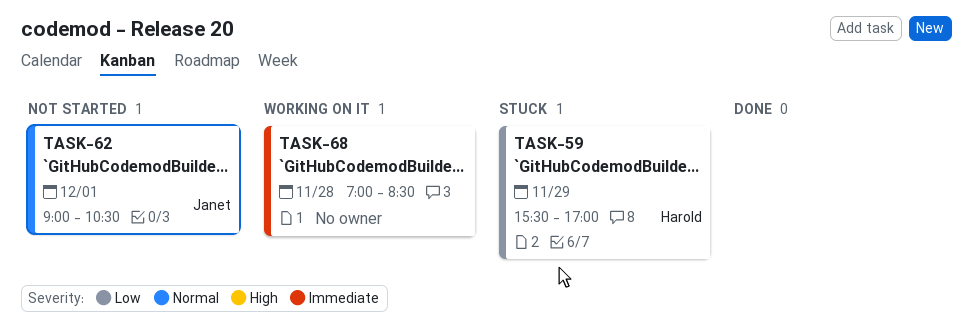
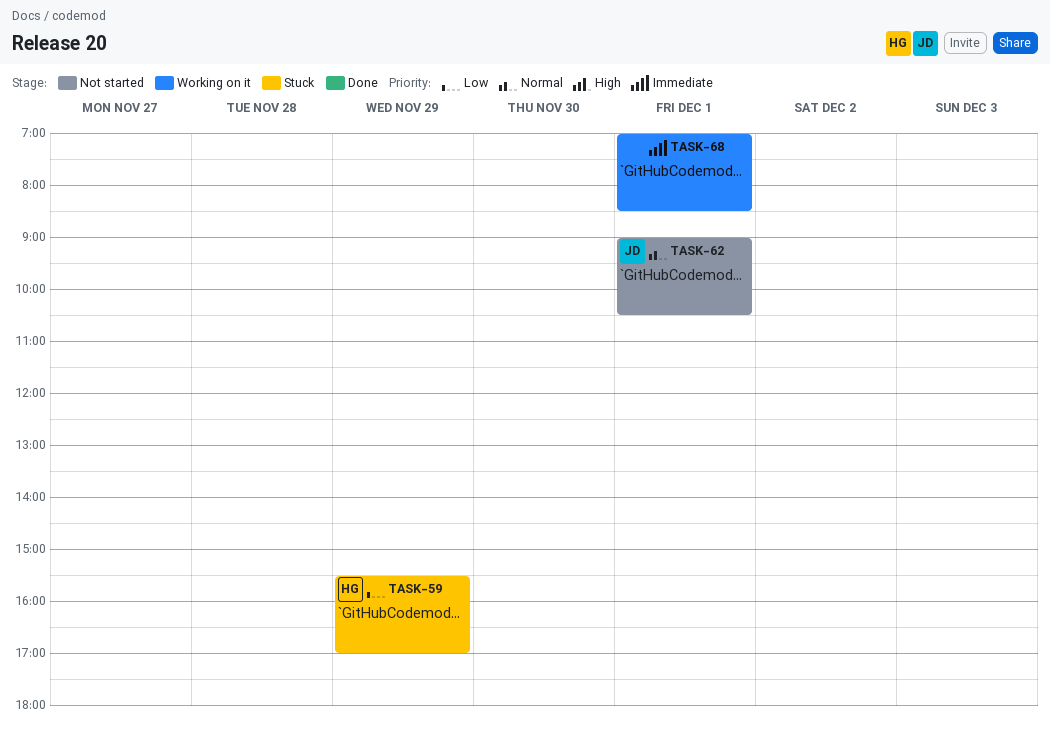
TASK-68, day: Nov 28 -> Dec 1

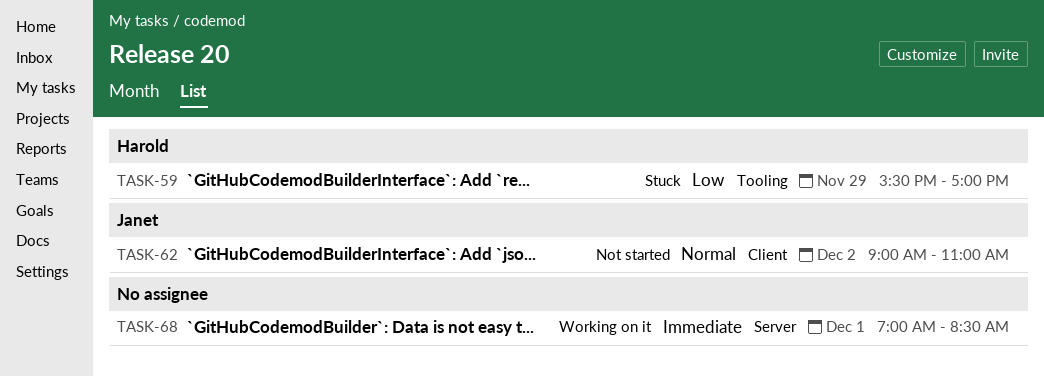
TASK-62, day: Dec 1 -> Dec 2
TASK-62, ends: 10:30 -> 11:00

